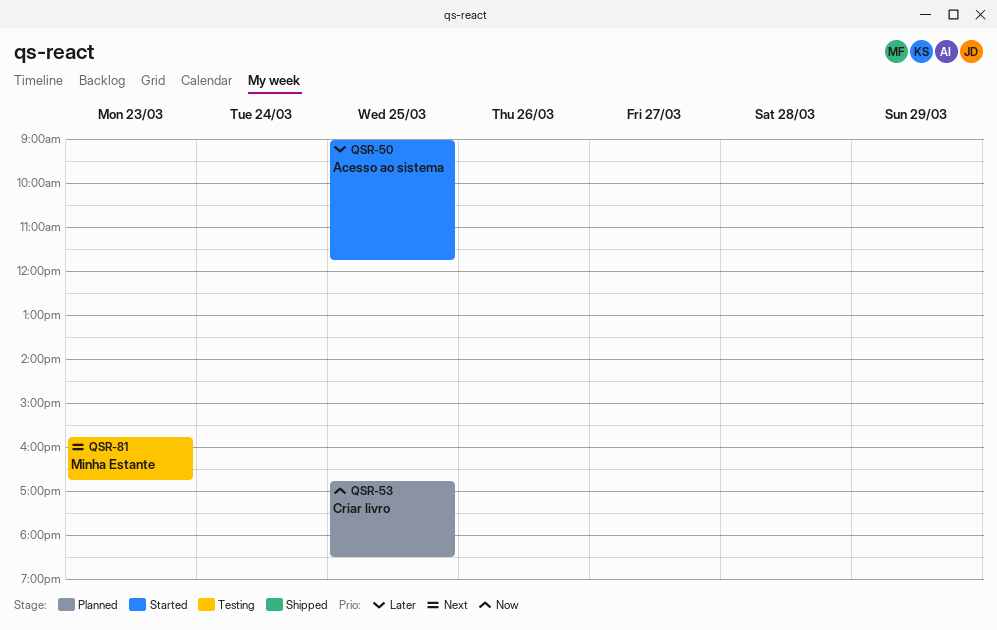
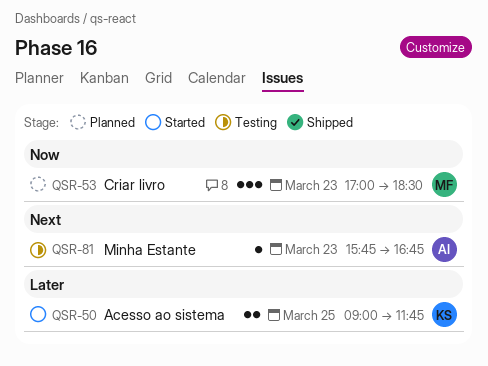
QSR-53, day: Mar 25 -> Mar 23
QSR-53, begins: 16:45 -> 17:00

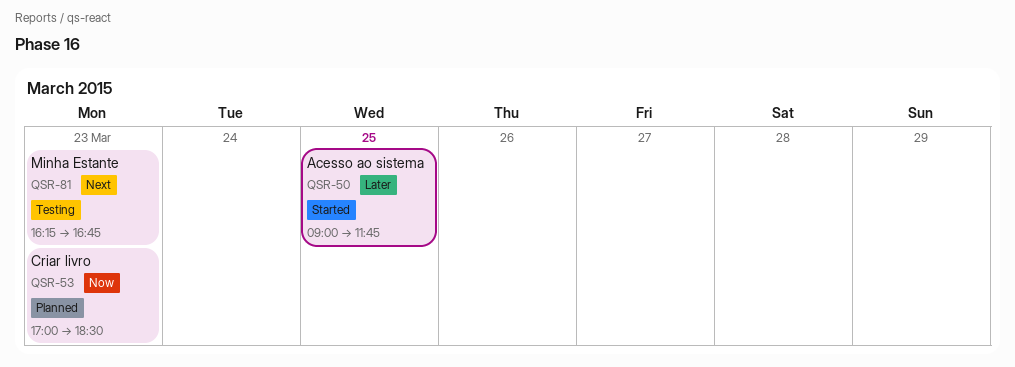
QSR-81, begins: 15:45 -> 16:15

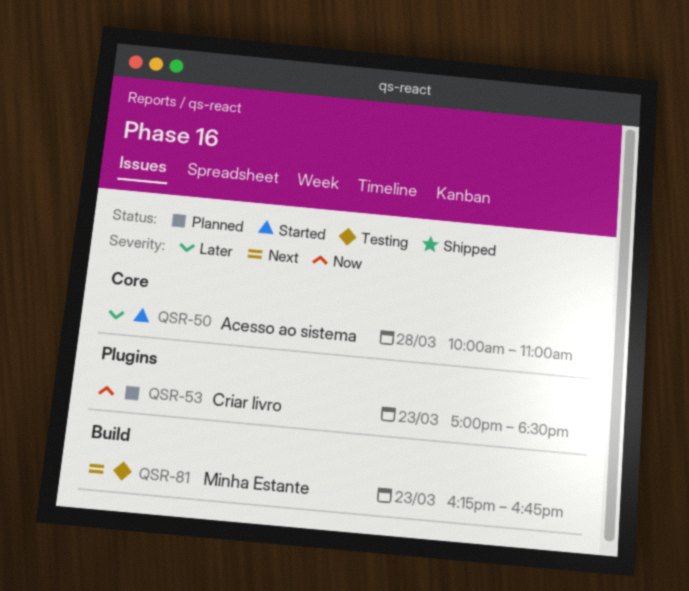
QSR-50, day: Mar 25 -> Mar 28
QSR-50, begins: 09:00 -> 10:00
QSR-50, ends: 11:45 -> 11:00

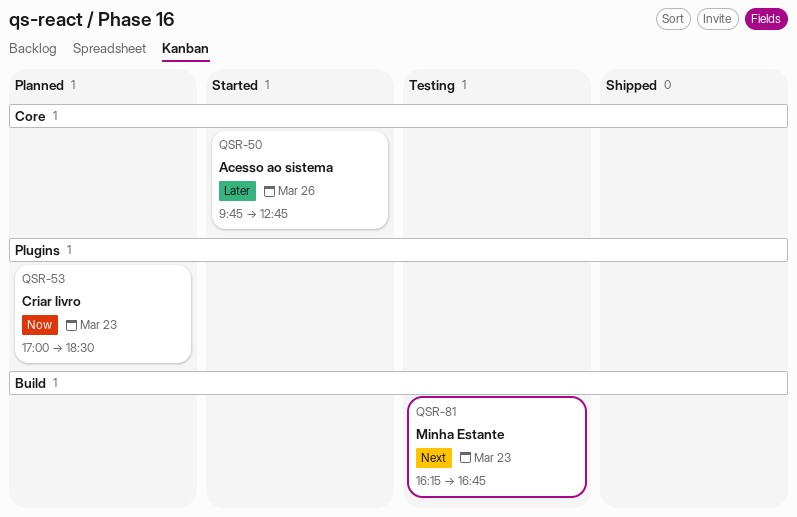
QSR-50, day: Mar 28 -> Mar 26
QSR-50, begins: 10:00 -> 09:45
QSR-50, ends: 11:00 -> 12:45

